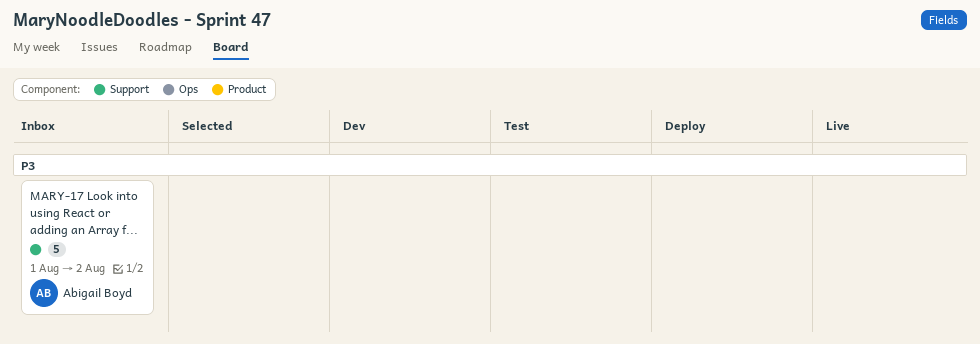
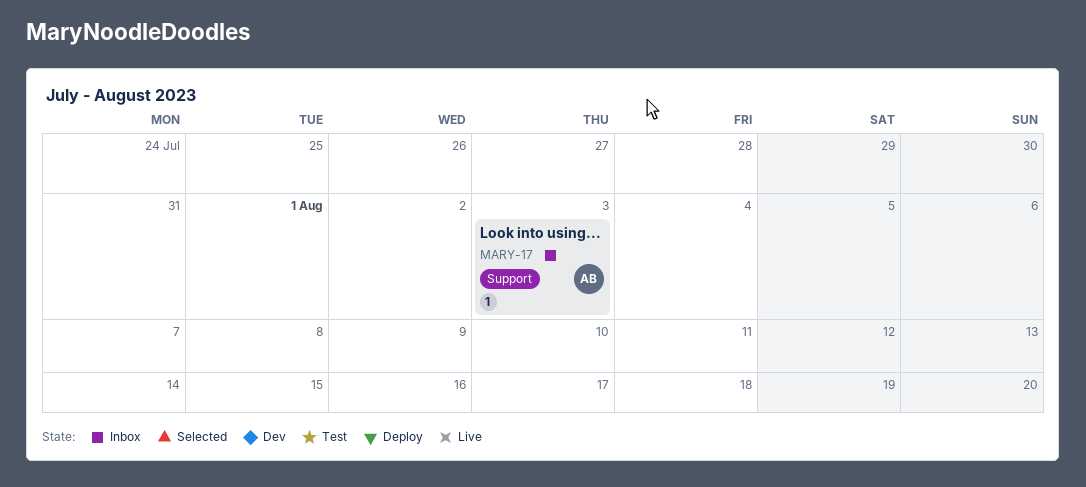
MARY-17, estimate: 5 -> 1
MARY-17, due: Aug 2 -> Aug 3

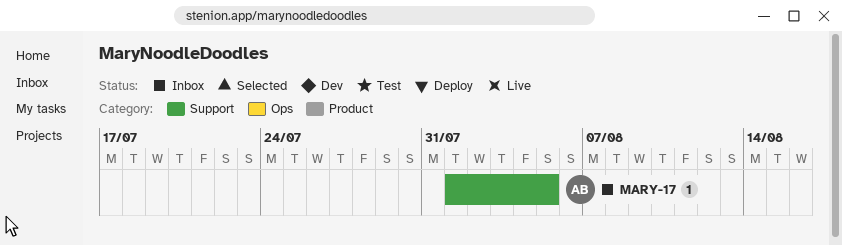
MARY-17, due: Aug 3 -> Aug 5

